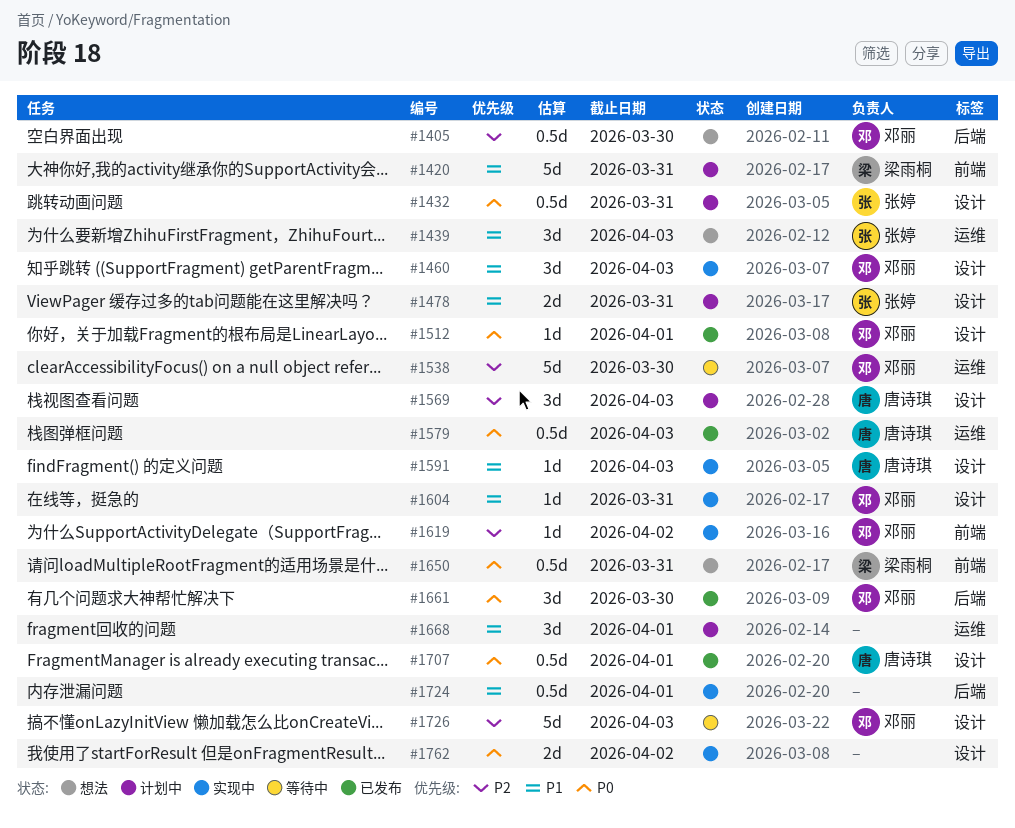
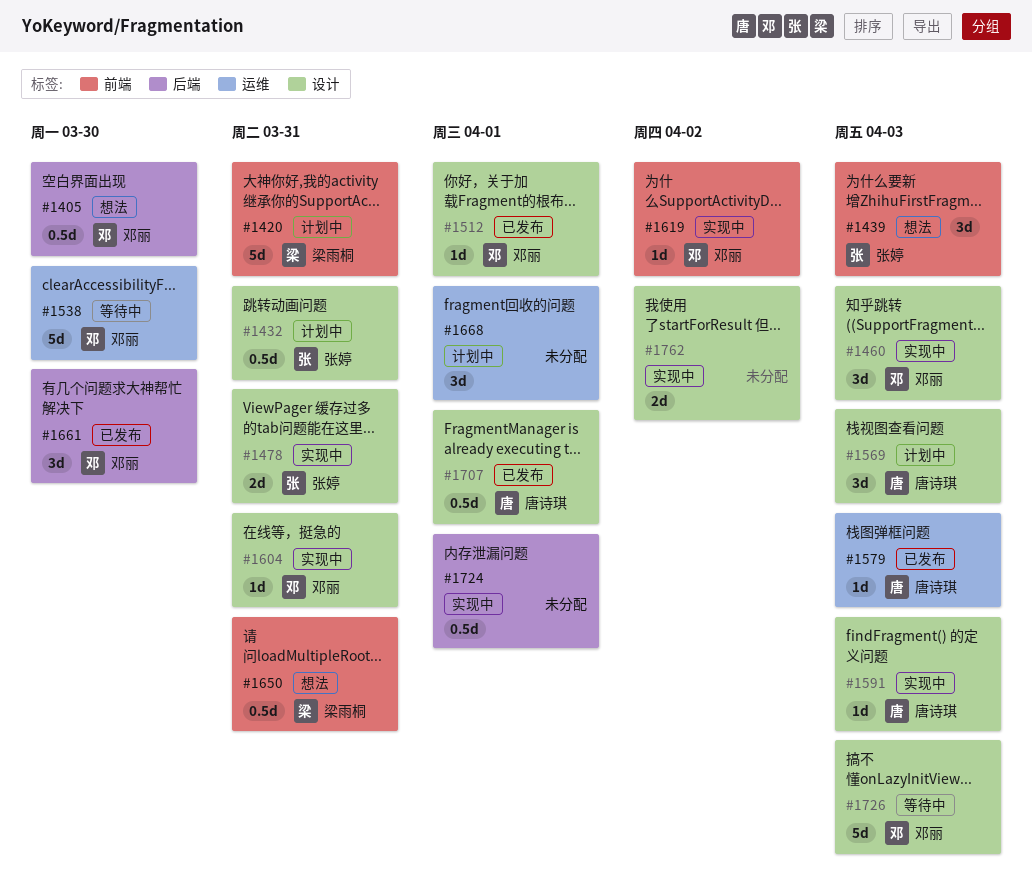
#1439, label: 运维 -> 前端
#1478, status: 计划中 -> 实现中
#1579, estimate: 0.5d -> 1d

